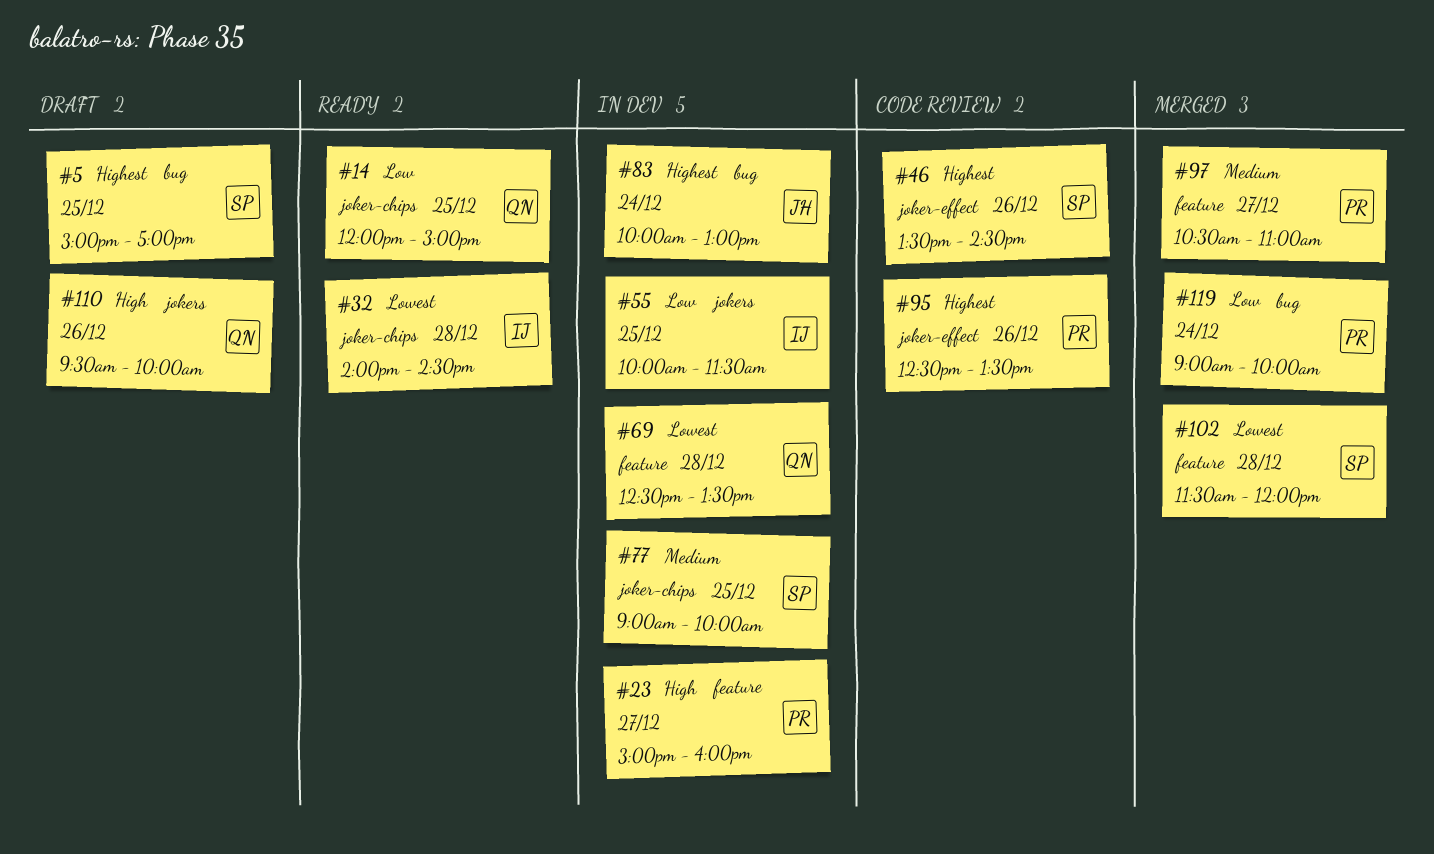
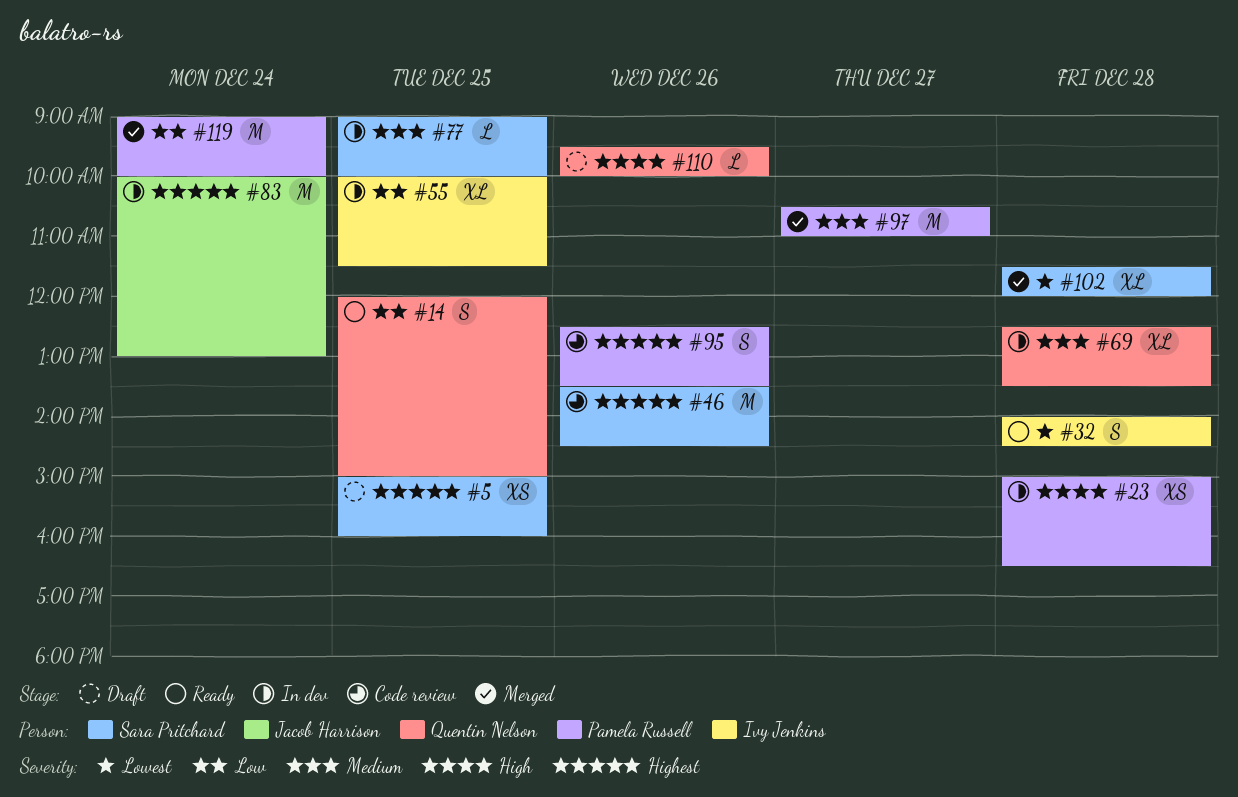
#5, ends: 17:00 -> 16:00
#23, day: Dec 27 -> Dec 28
#23, ends: 16:00 -> 16:30
#69, priority: Lowest -> Medium

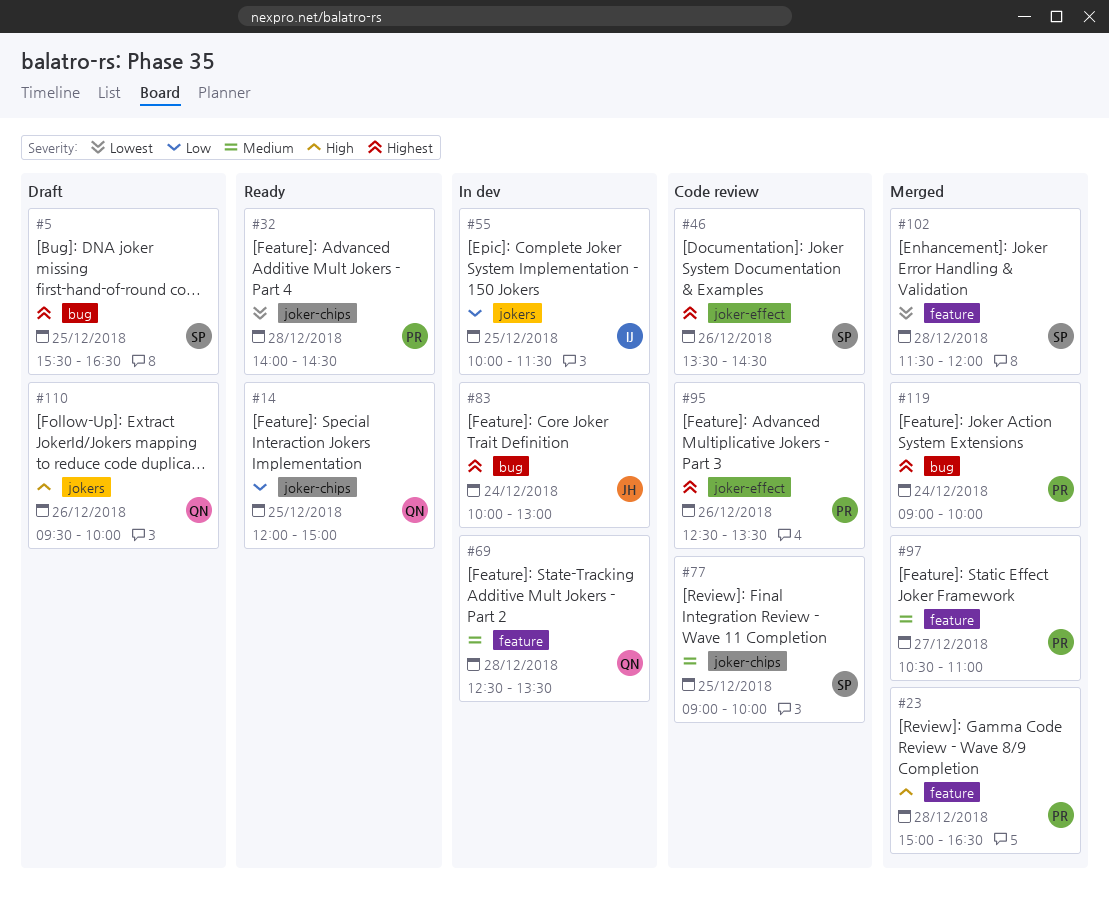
#5, begins: 15:00 -> 15:30
#5, ends: 16:00 -> 16:30
#23, status: In dev -> Merged
#32, owner: Ivy Jenkins -> Pamela Russell
#77, status: In dev -> Code review
#119, priority: Low -> Highest

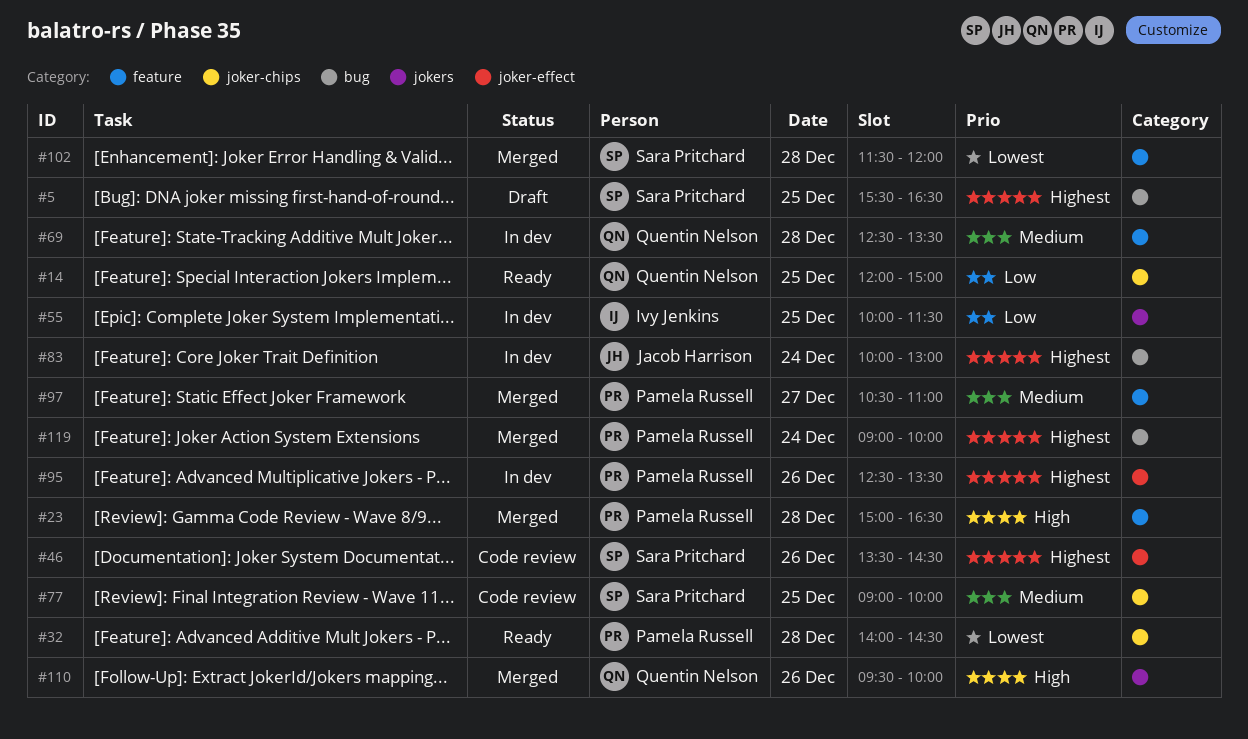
#95, status: Code review -> In dev
#110, status: Draft -> Merged

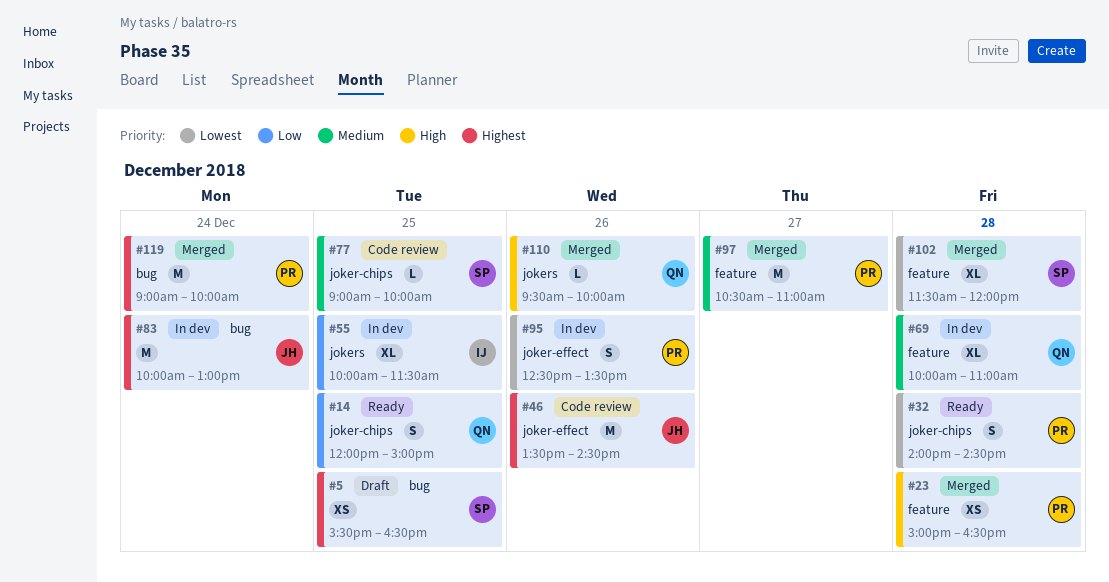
#46, owner: Sara Pritchard -> Jacob Harrison
#69, begins: 12:30 -> 10:00
#69, ends: 13:30 -> 11:00
#95, priority: Highest -> Lowest

